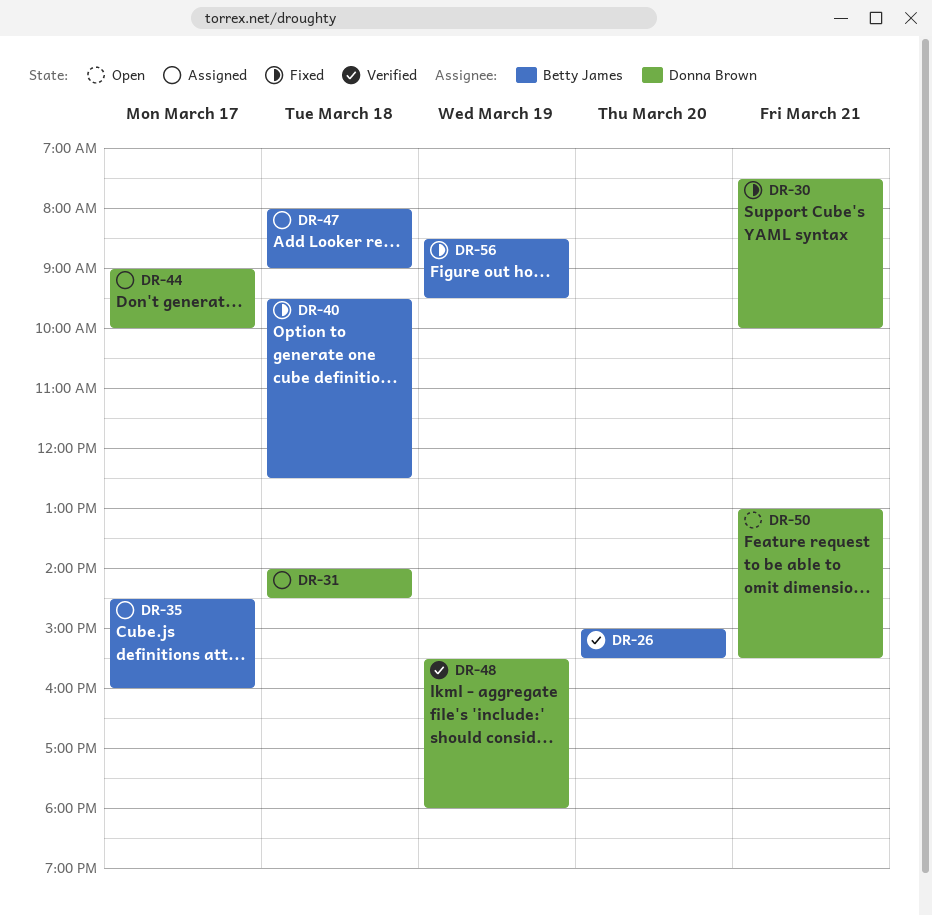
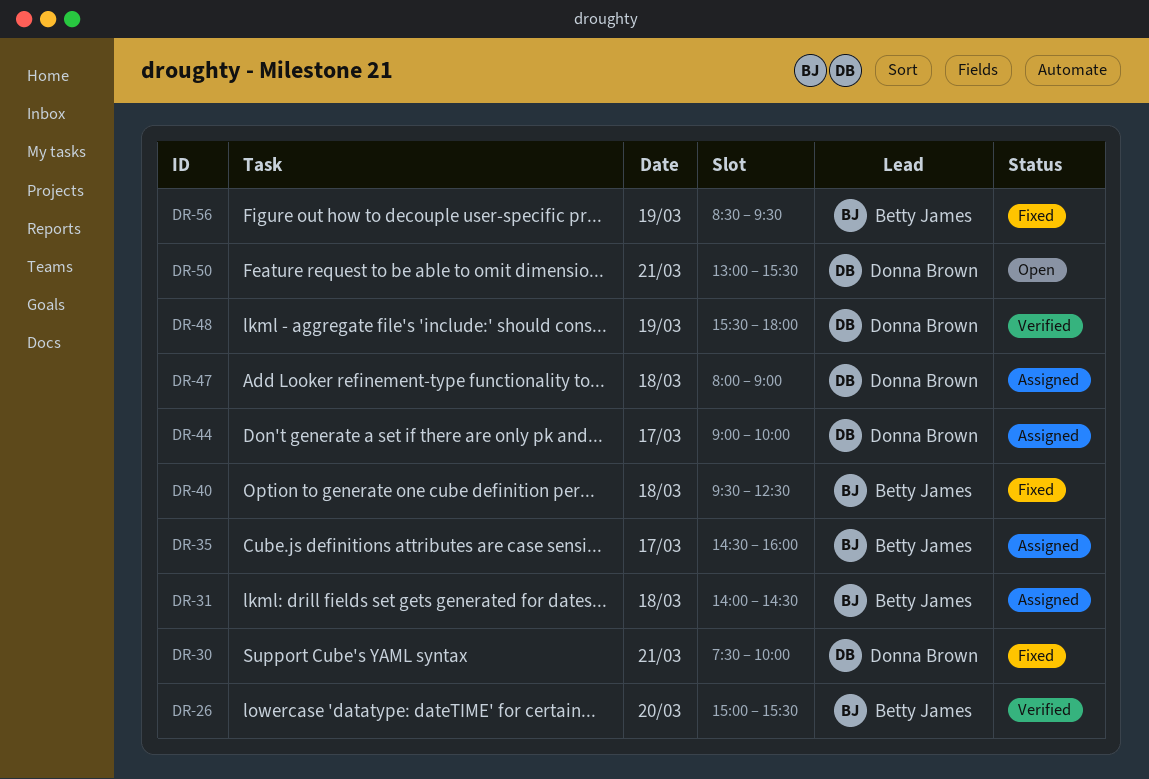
DR-31, owner: Donna Brown -> Betty James
DR-47, owner: Betty James -> Donna Brown

